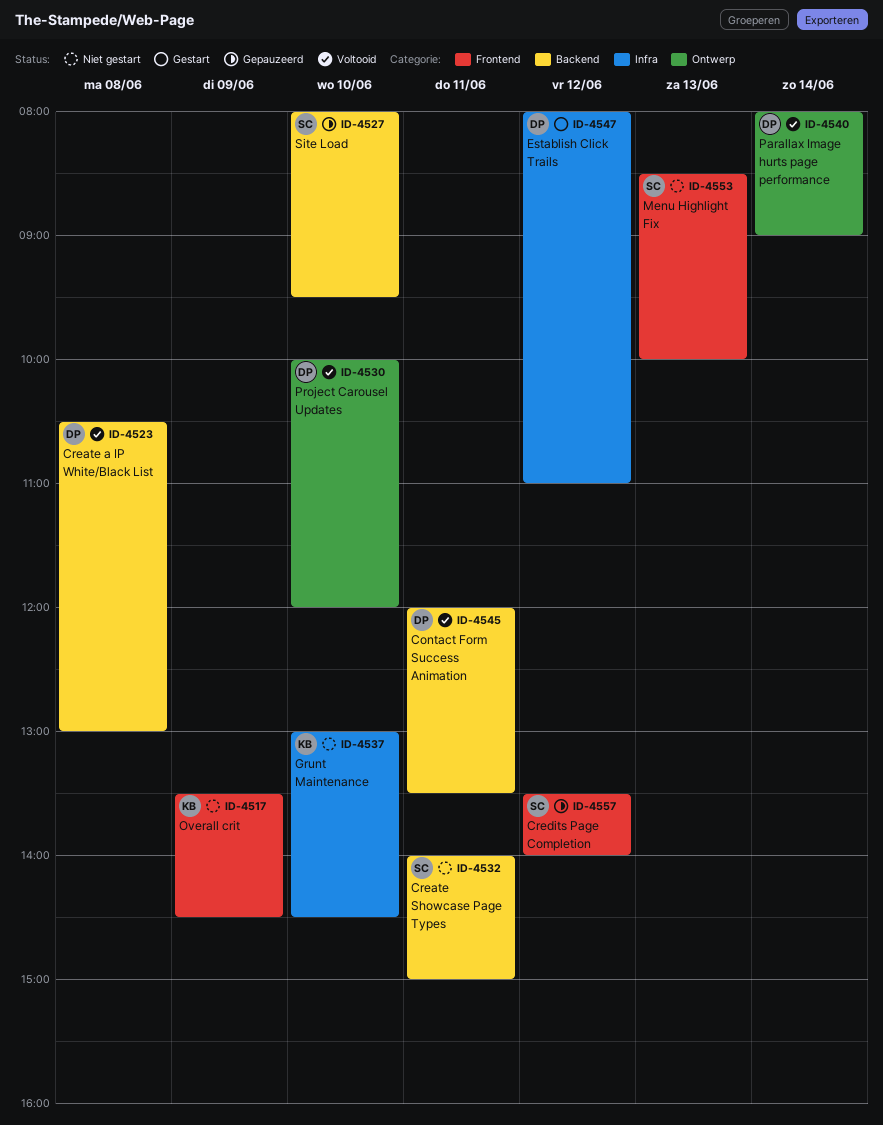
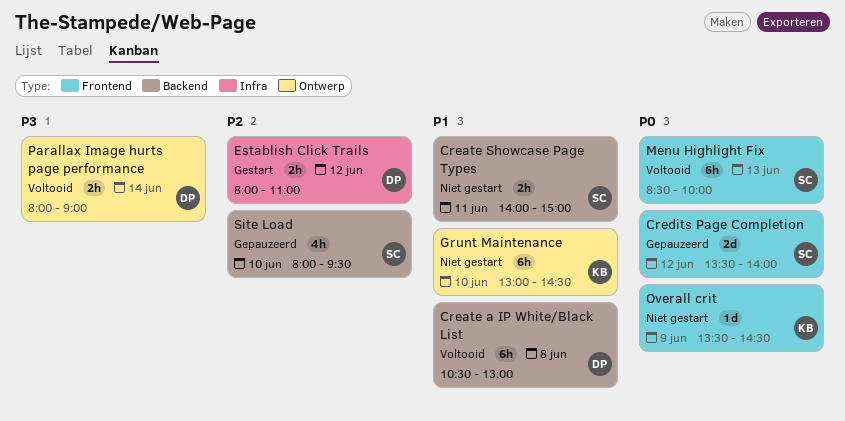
Contact Form Success Animation: present -> none
Grunt Maintenance, label: Infra -> Ontwerp
Menu Highlight Fix, status: Niet gestart -> Voltooid
Project Carousel Updates: present -> none

